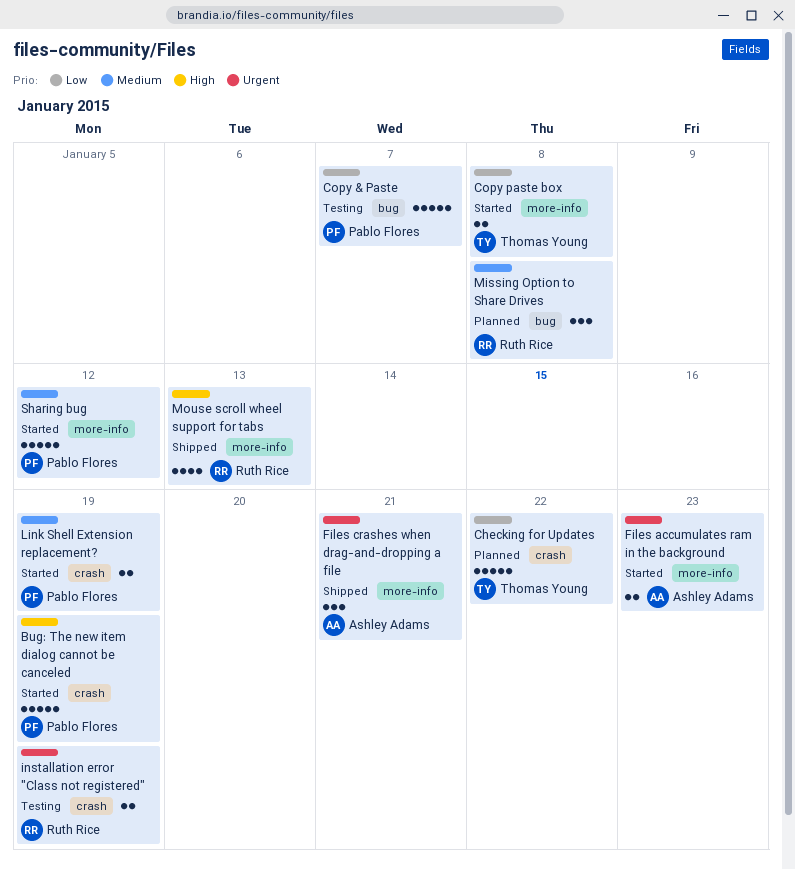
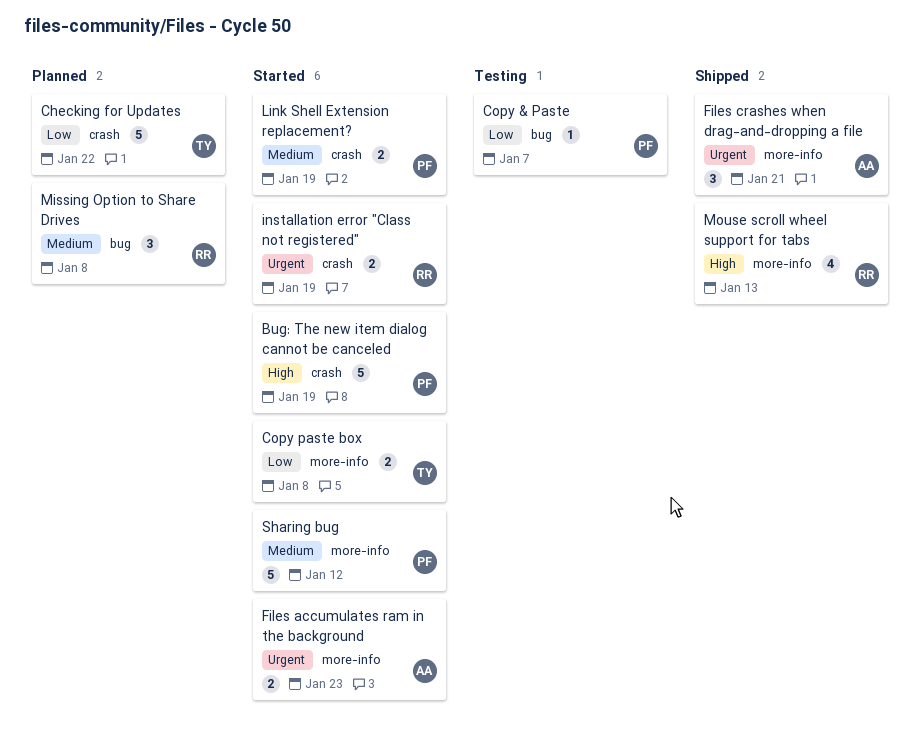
Copy & Paste, estimate: 5 -> 1
installation error "Class not registered", status: Testing -> Started

